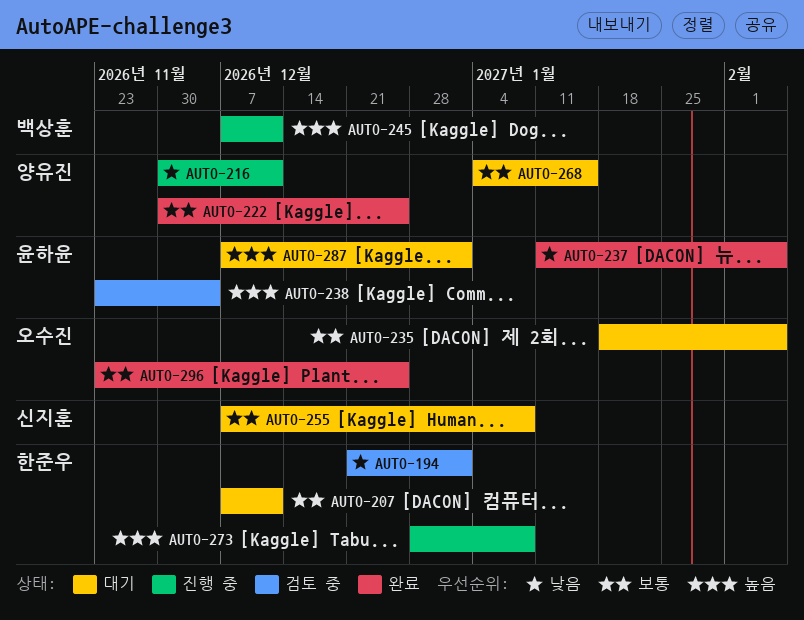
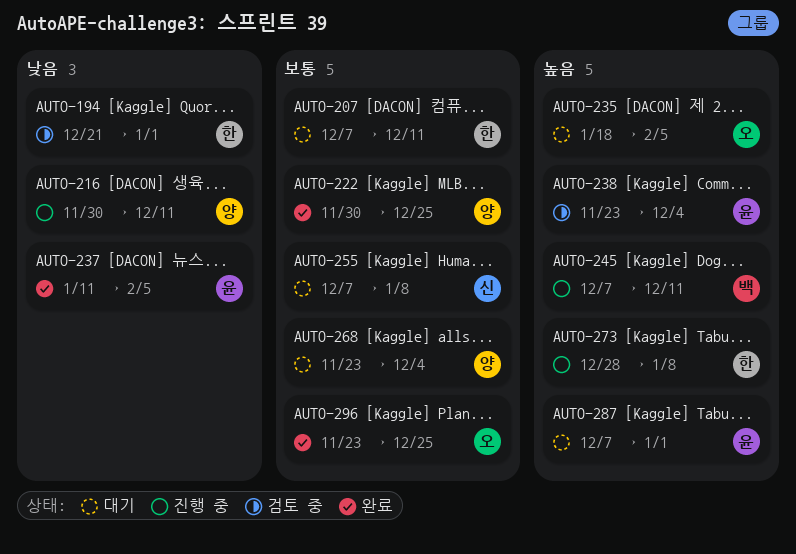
AUTO-235, priority: 보통 -> 높음
AUTO-268, start: Jan 4 -> Nov 23
AUTO-268, due: Jan 15 -> Dec 4

